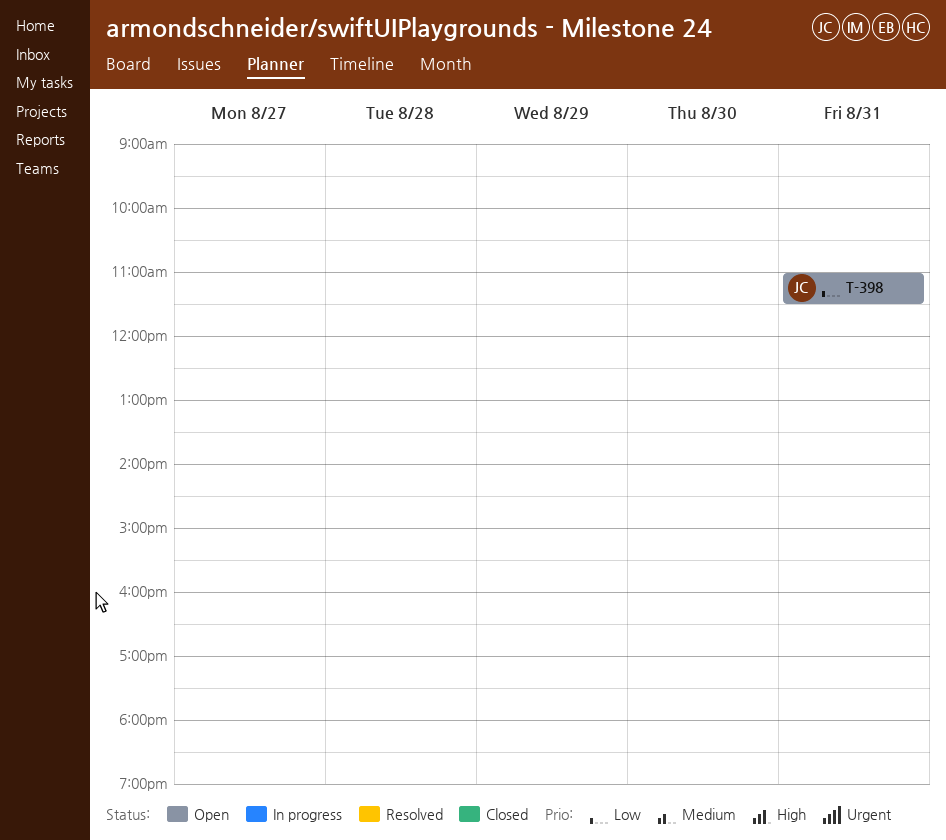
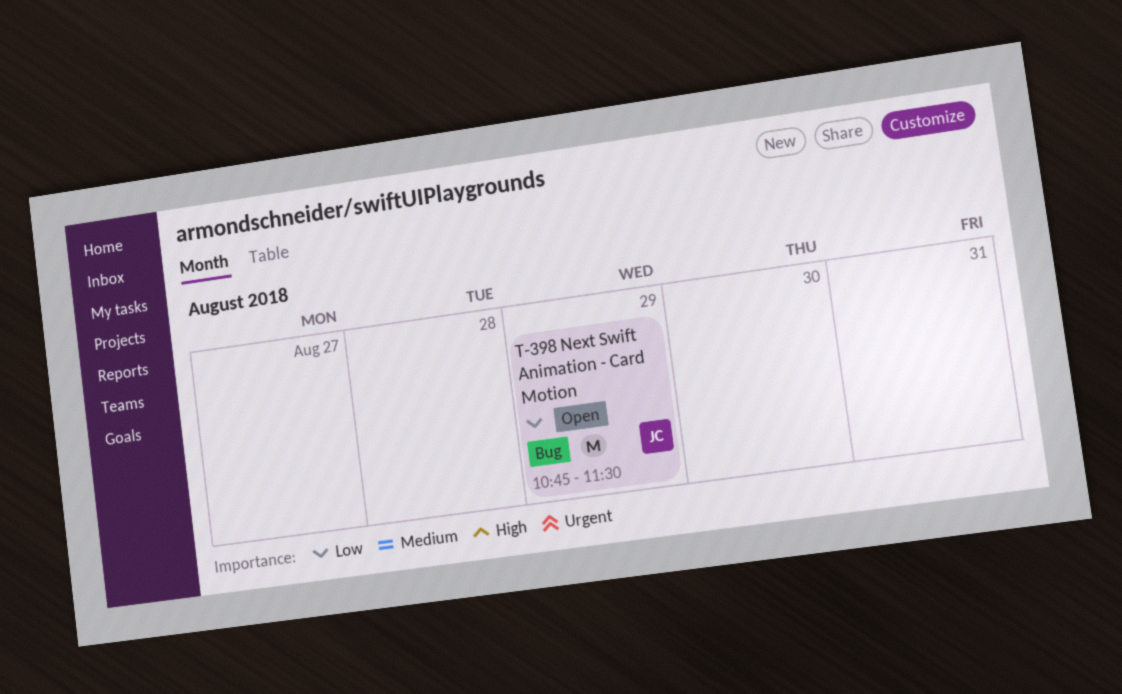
T-398, day: Aug 31 -> Aug 29
T-398, begins: 11:00 -> 10:45

